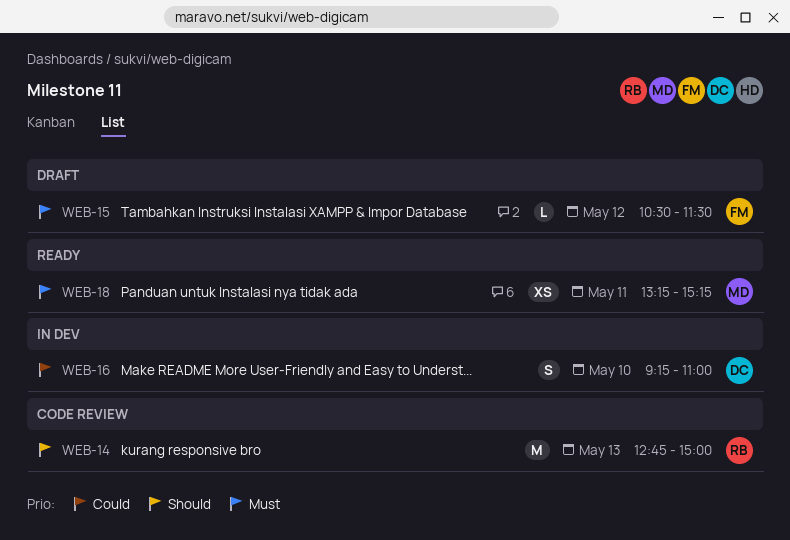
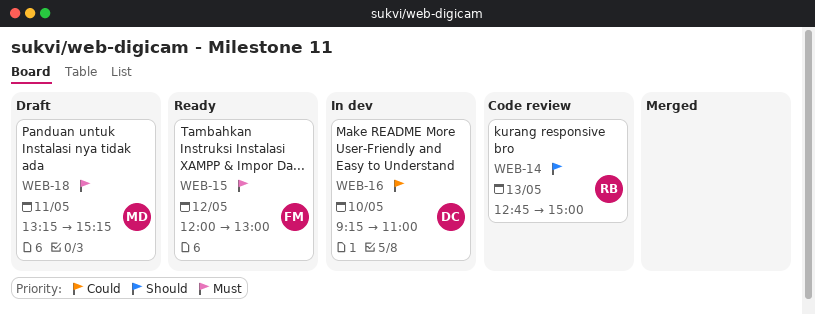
WEB-15, status: Draft -> Ready
WEB-15, begins: 10:30 -> 12:00
WEB-15, ends: 11:30 -> 13:00
WEB-18, status: Ready -> Draft

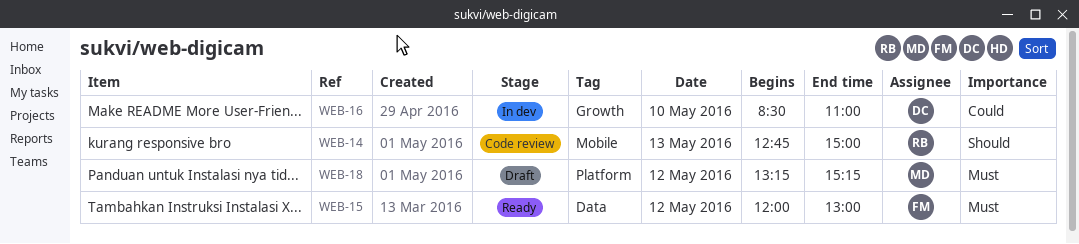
WEB-16, begins: 09:15 -> 08:30
WEB-18, day: May 11 -> May 12

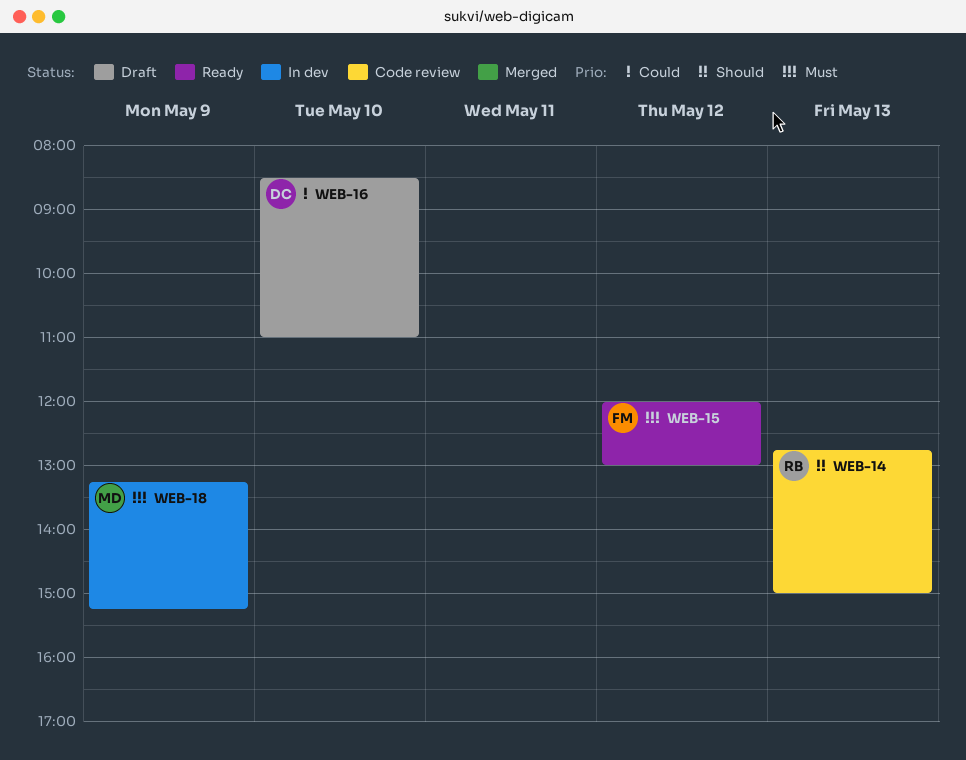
WEB-16, status: In dev -> Draft
WEB-18, status: Draft -> In dev
WEB-18, day: May 12 -> May 9

